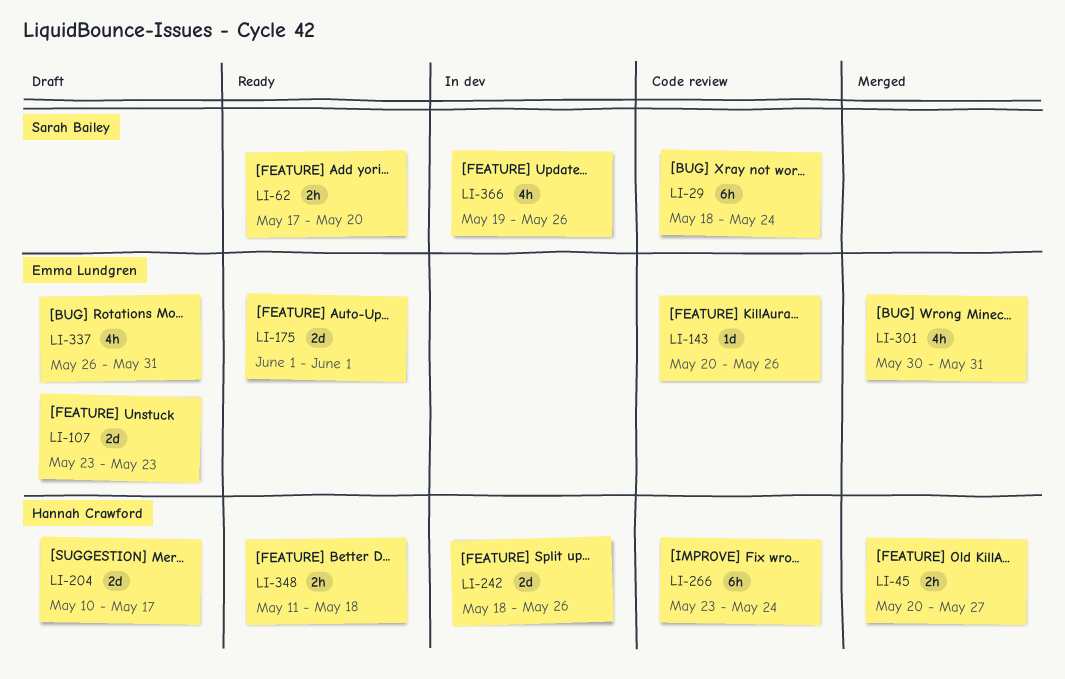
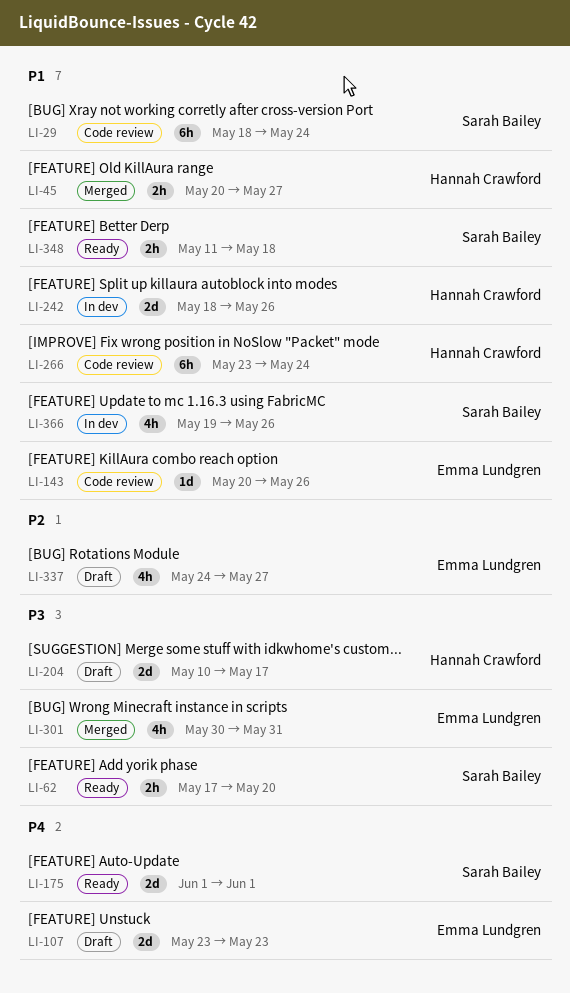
LI-175, owner: Emma Lundgren -> Sarah Bailey
LI-337, start: May 26 -> May 24
LI-337, due: May 31 -> May 27
LI-348, owner: Hannah Crawford -> Sarah Bailey

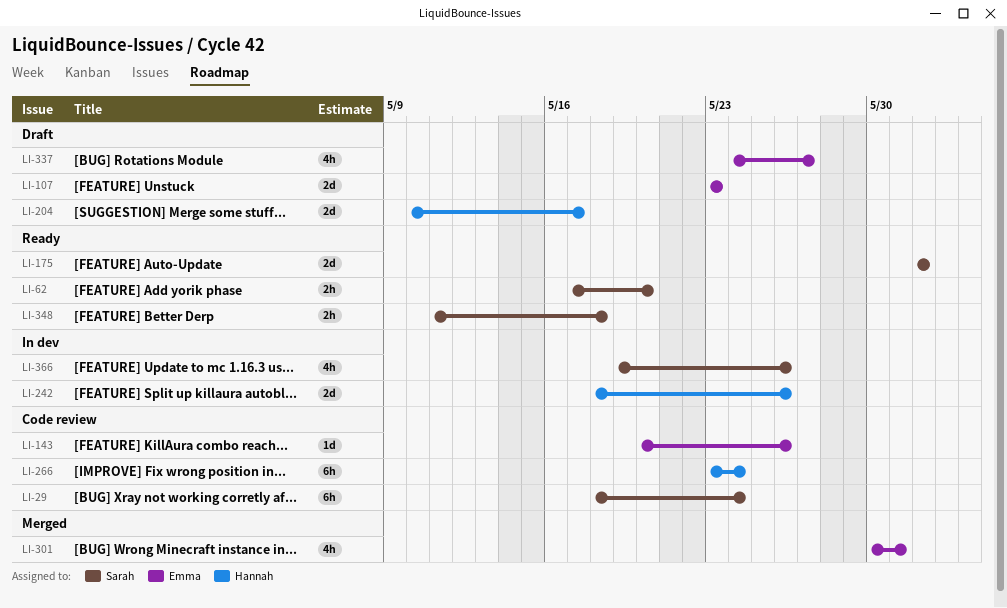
LI-45: present -> none

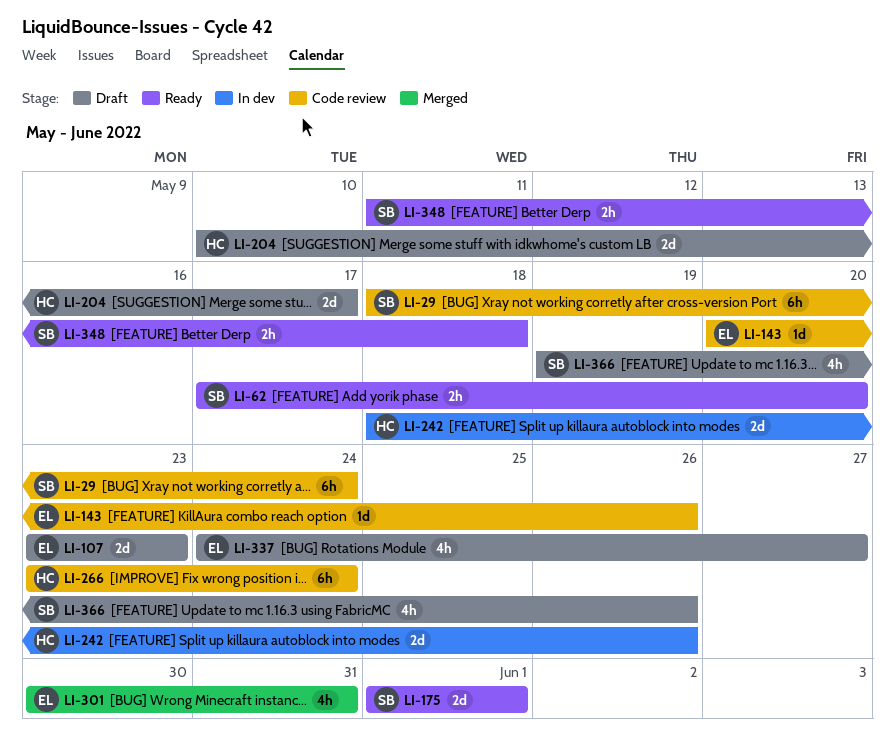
LI-366, status: In dev -> Draft

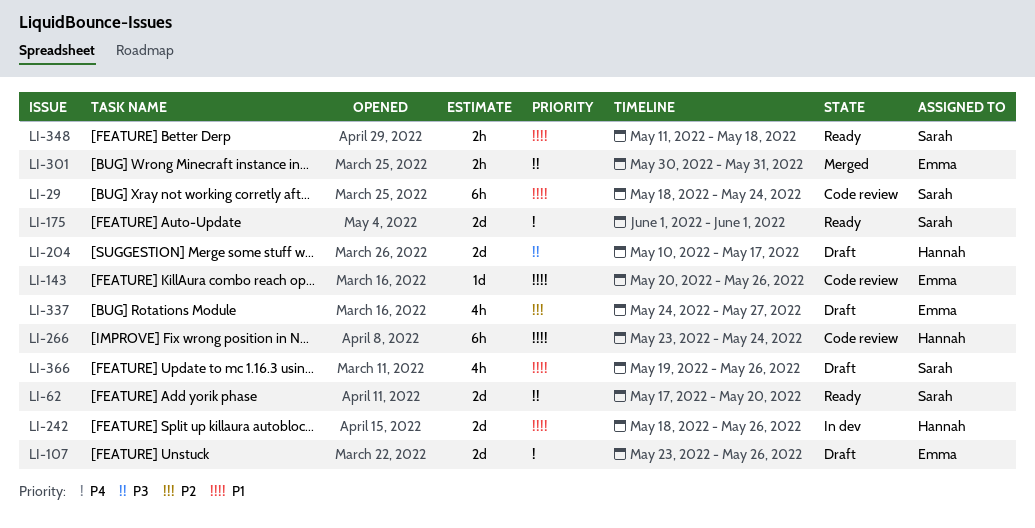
LI-62, estimate: 2h -> 2d
LI-107, due: May 23 -> May 26
LI-301, estimate: 4h -> 2h

